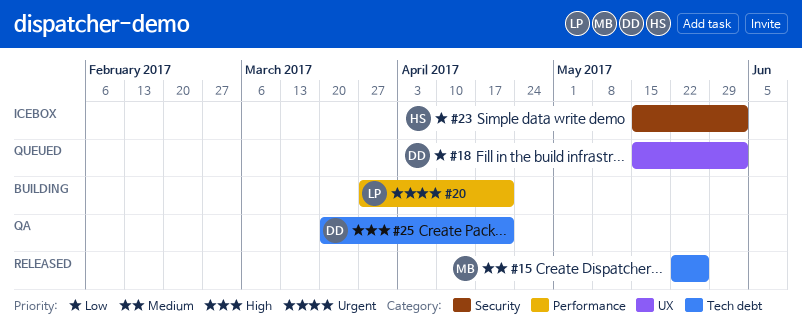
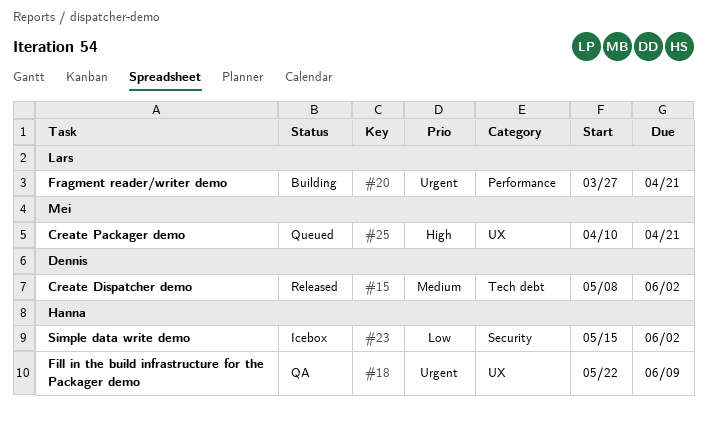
#15, owner: Mei -> Dennis
#15, start: May 22 -> May 8
#15, due: May 26 -> Jun 2
#18, status: Queued -> QA
#18, owner: Dennis -> Hanna
#18, priority: Low -> Urgent
#18, start: May 15 -> May 22
#18, due: Jun 2 -> Jun 9
#25, status: QA -> Queued
#25, owner: Dennis -> Mei
#25, label: Tech debt -> UX
#25, start: Mar 20 -> Apr 10

